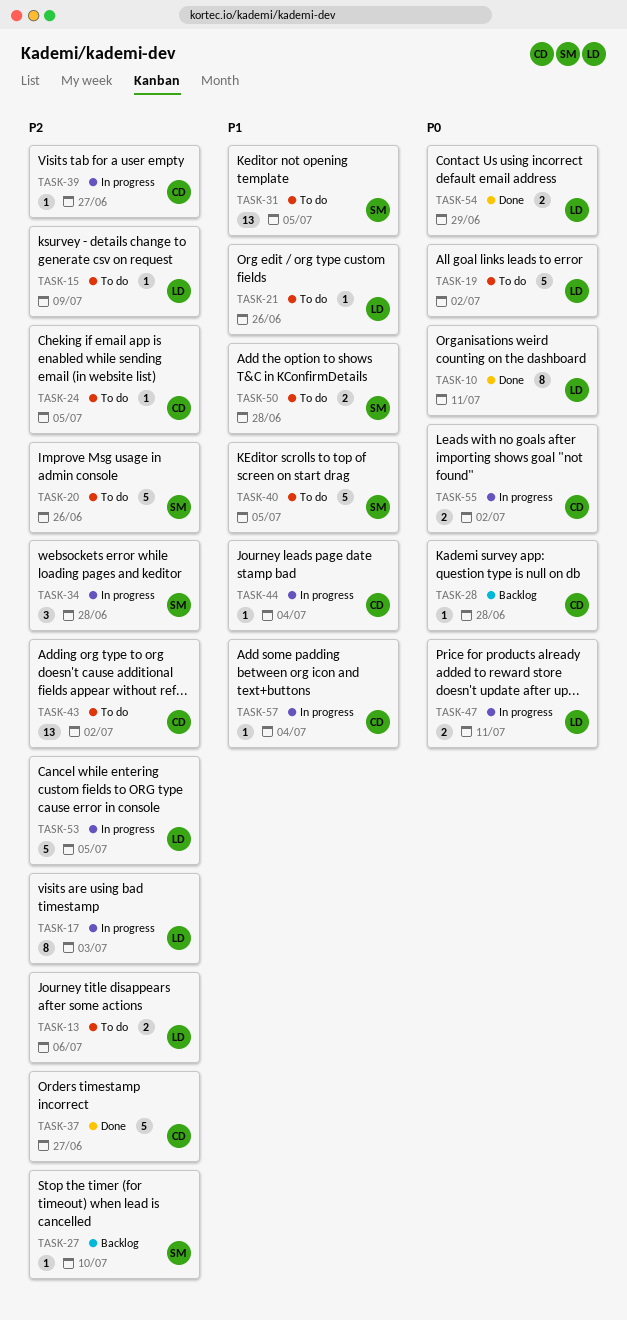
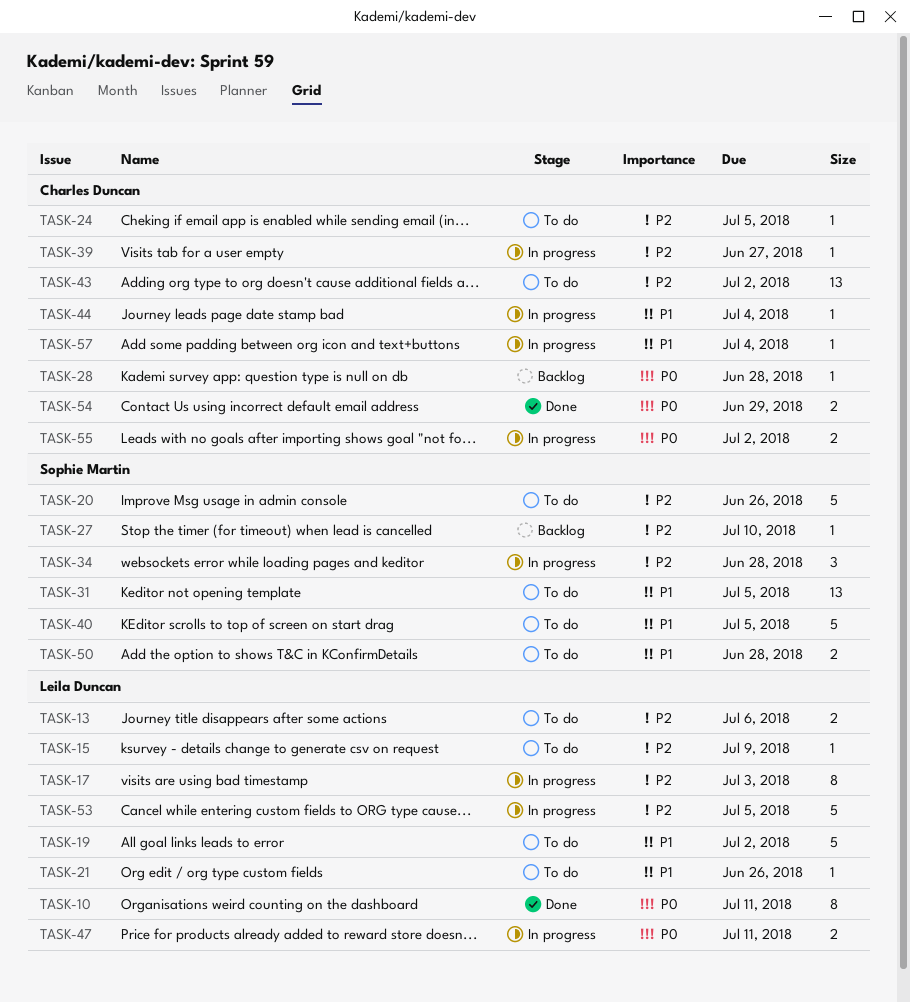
TASK-19, priority: P0 -> P1
TASK-37: present -> none
TASK-54, owner: Leila Duncan -> Charles Duncan

